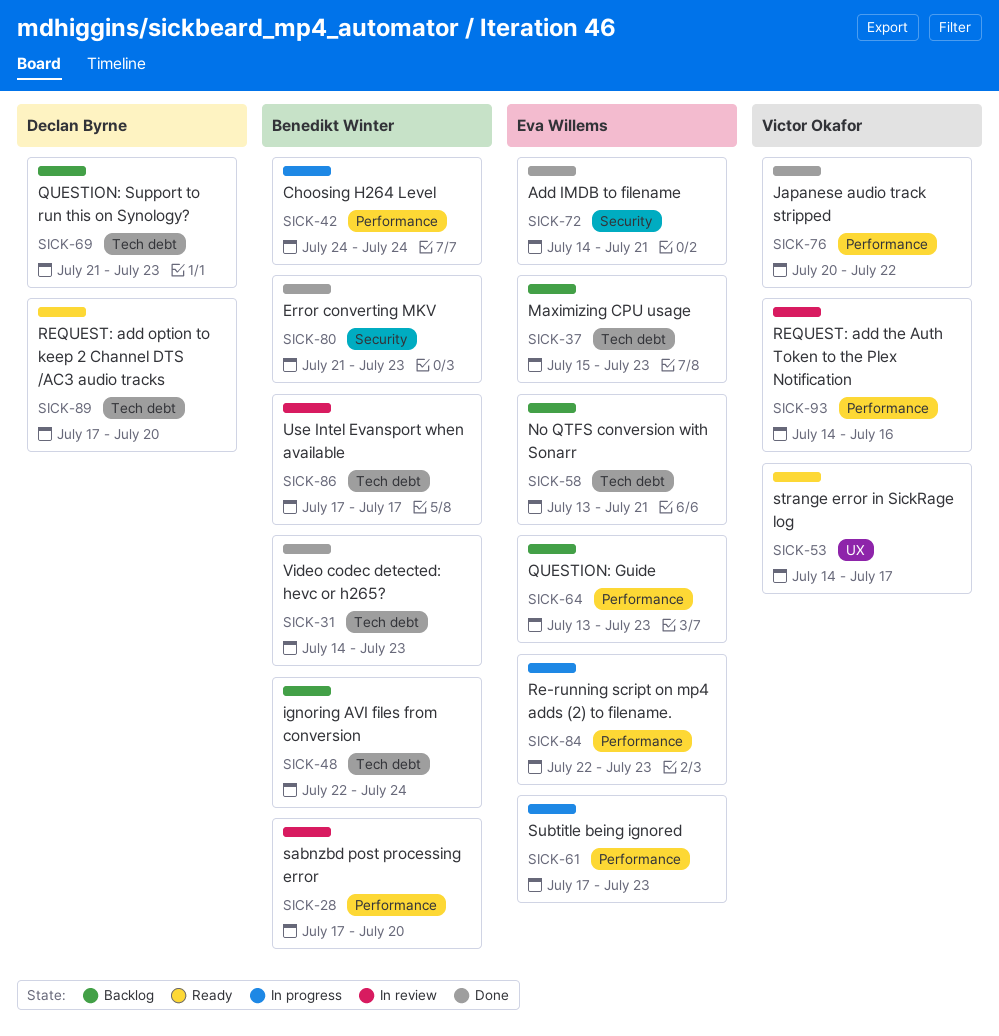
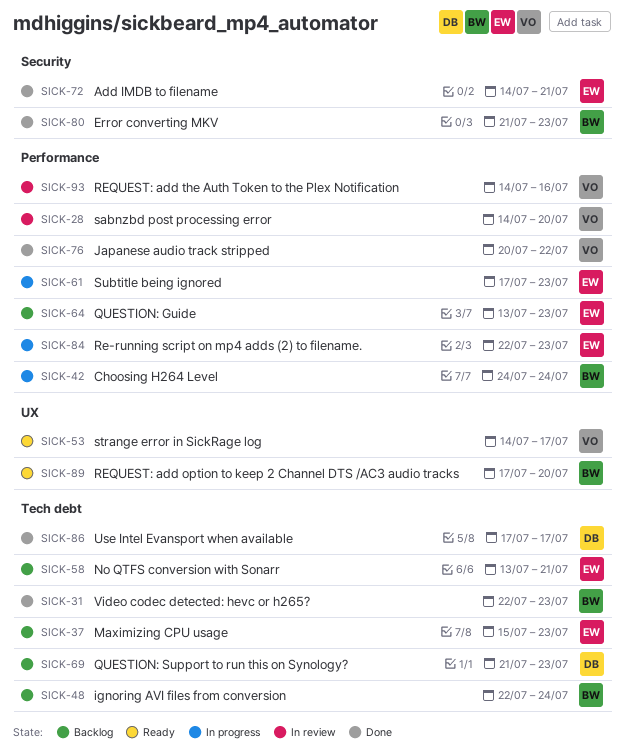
SICK-28, owner: Benedikt Winter -> Victor Okafor
SICK-28, start: Jul 17 -> Jul 14
SICK-31, start: Jul 14 -> Jul 22
SICK-86, status: In review -> Done
SICK-86, owner: Benedikt Winter -> Declan Byrne
SICK-89, owner: Declan Byrne -> Benedikt Winter
SICK-89, label: Tech debt -> UX

